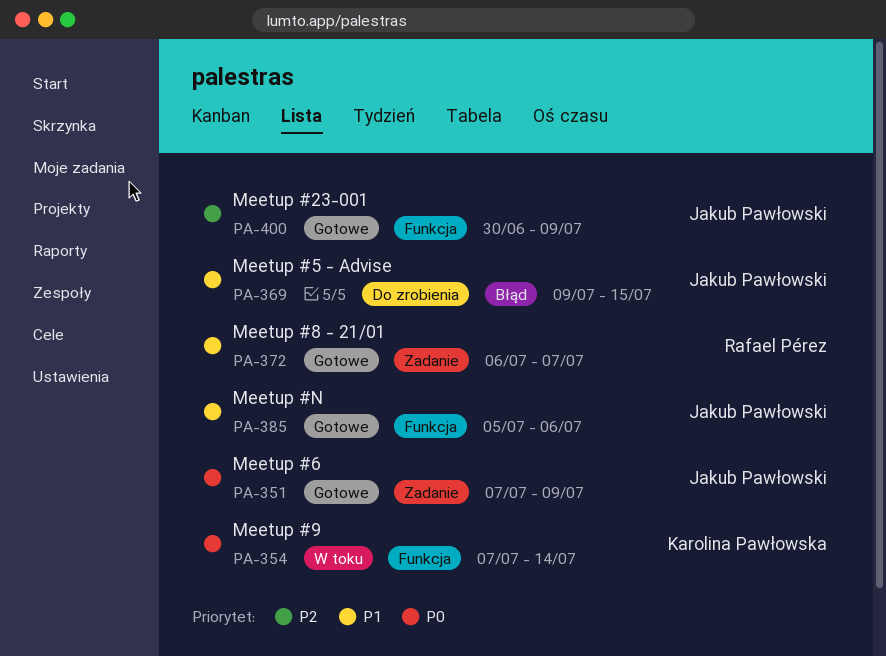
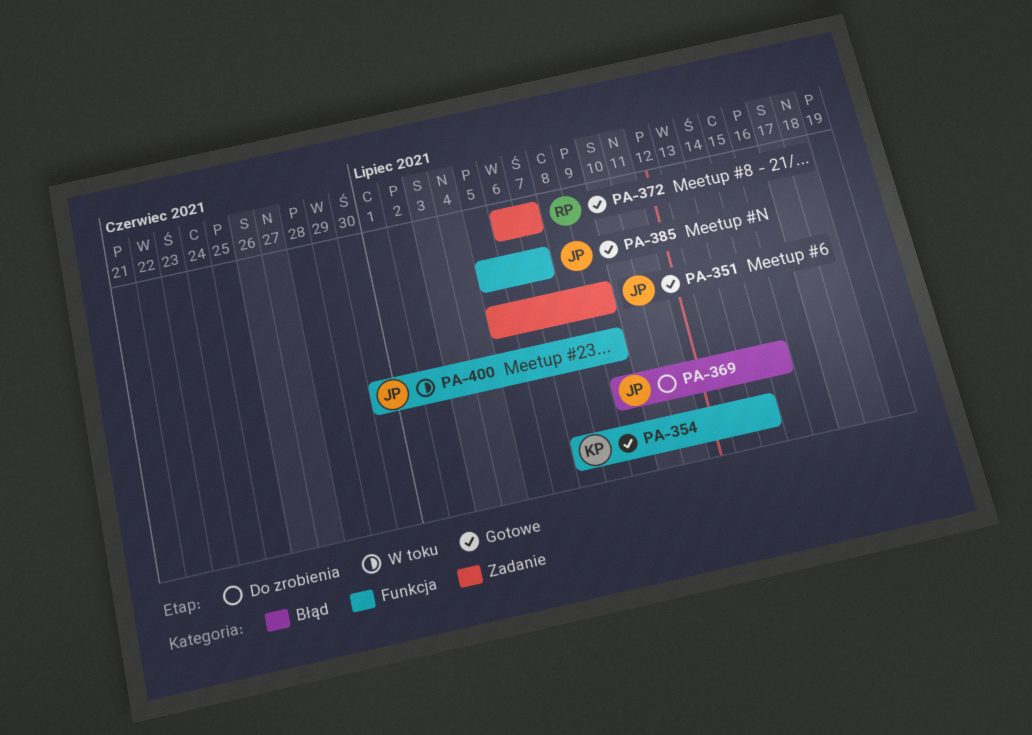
PA-351, start: Jul 7 -> Jul 5
PA-354, status: W toku -> Gotowe
PA-385, due: Jul 6 -> Jul 7
PA-400, status: Gotowe -> W toku

